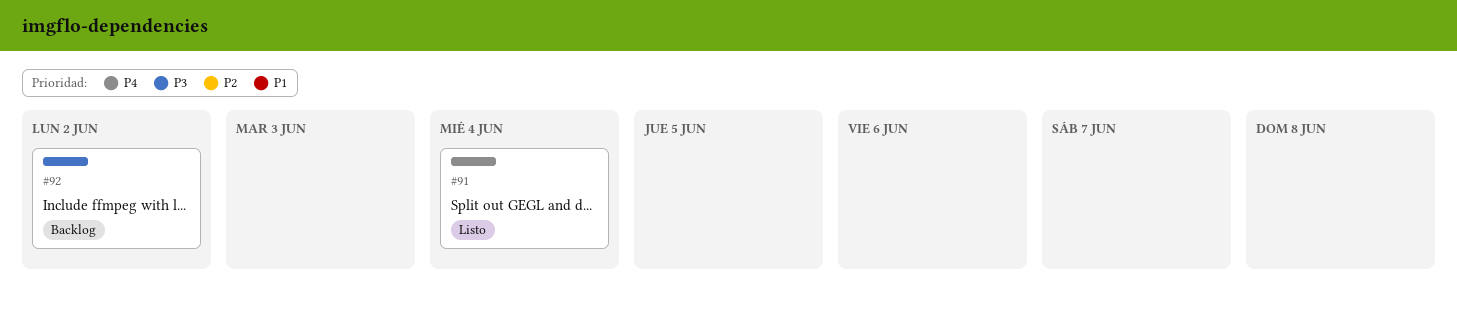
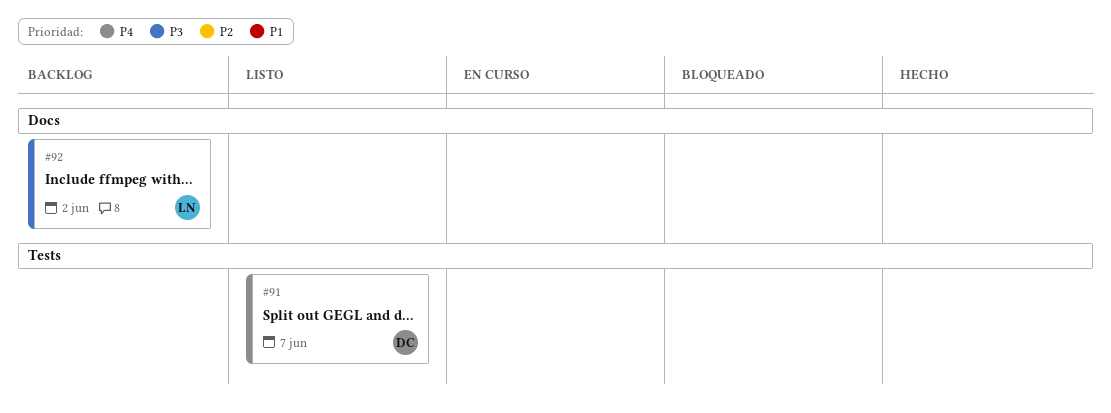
#91, due: Jun 4 -> Jun 7

